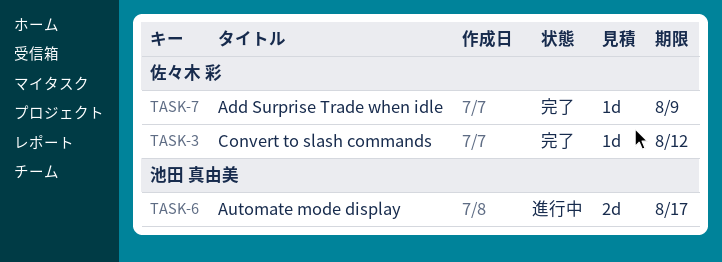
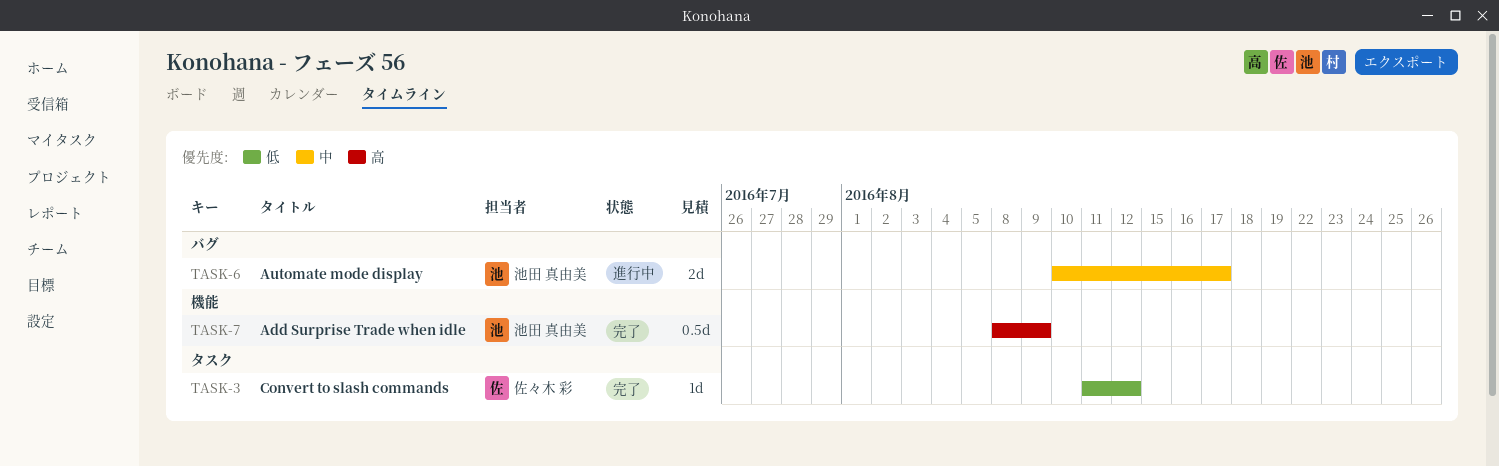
TASK-7, owner: 佐々木 彩 -> 池田 真由美
TASK-7, estimate: 1d -> 0.5d

